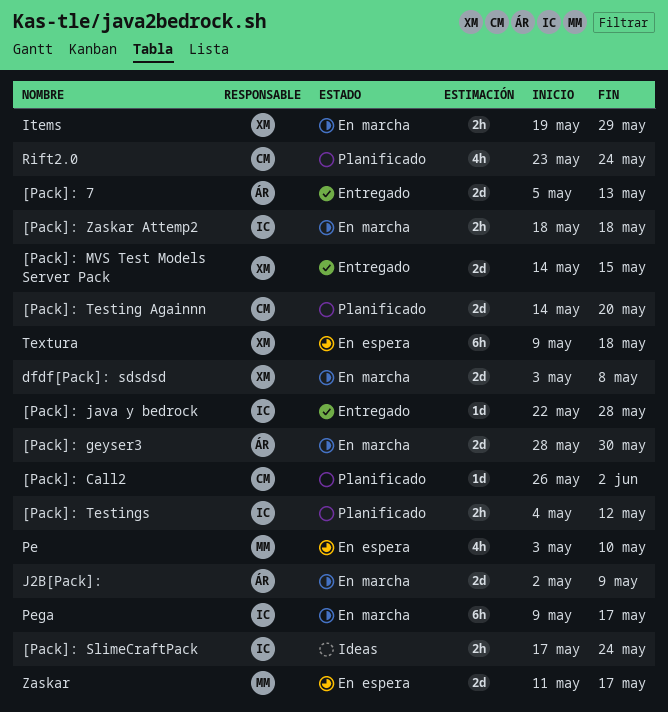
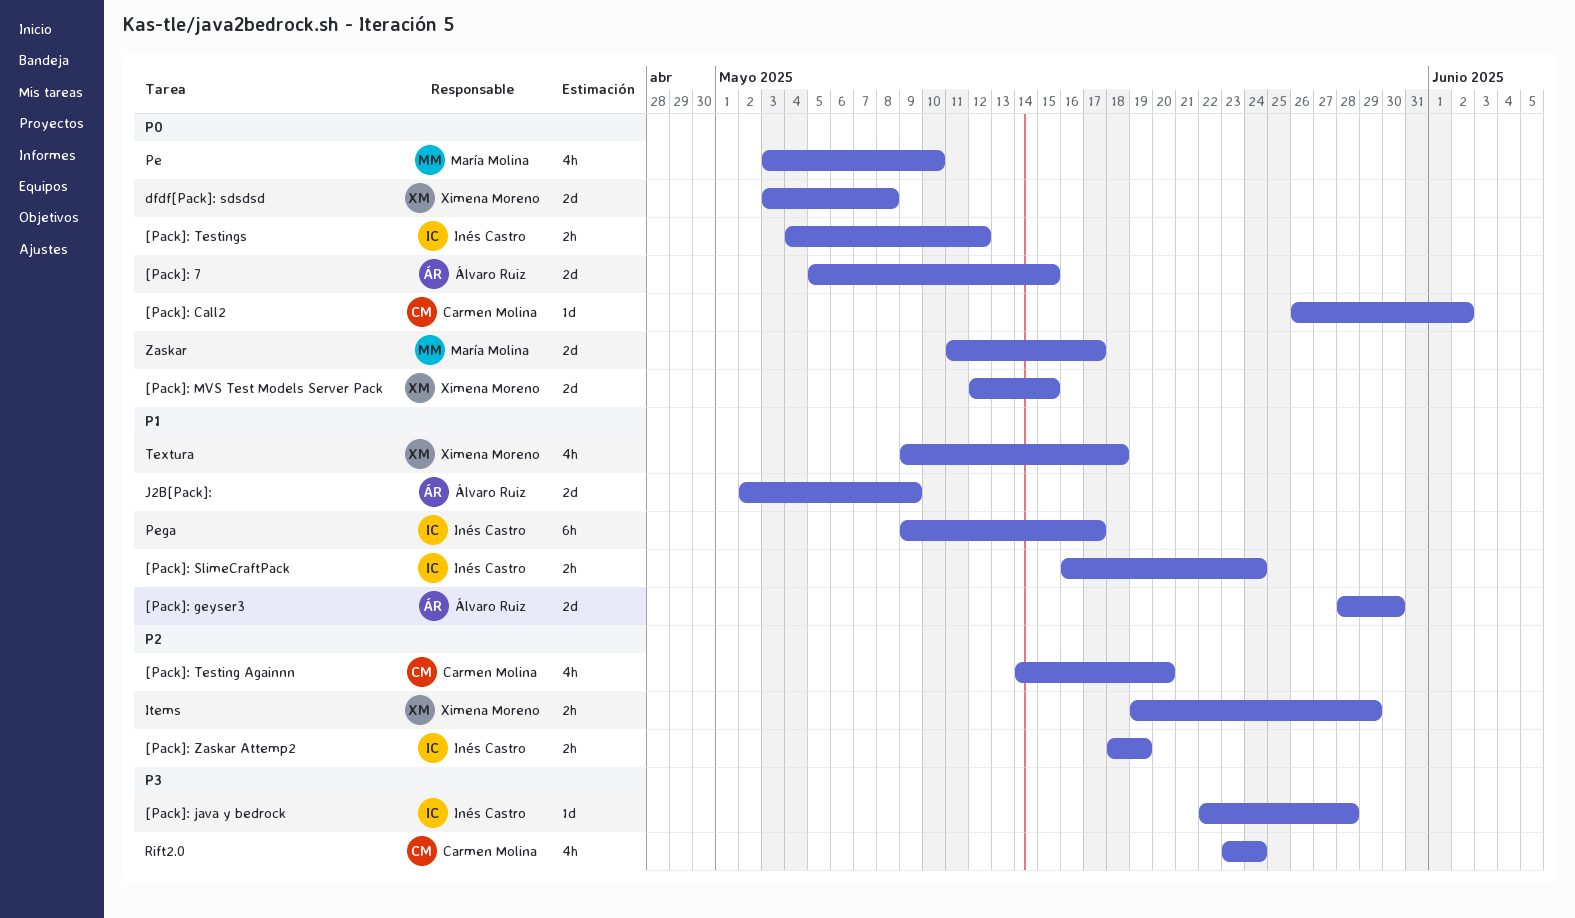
[Pack]: 7, due: May 13 -> May 15
[Pack]: MVS Test Models Server Pack, start: May 14 -> May 12
[Pack]: SlimeCraftPack, start: May 17 -> May 16
[Pack]: Testing Againnn, estimate: 2d -> 4h
[Pack]: Zaskar Attemp2, due: May 18 -> May 19
Textura, estimate: 6h -> 4h

